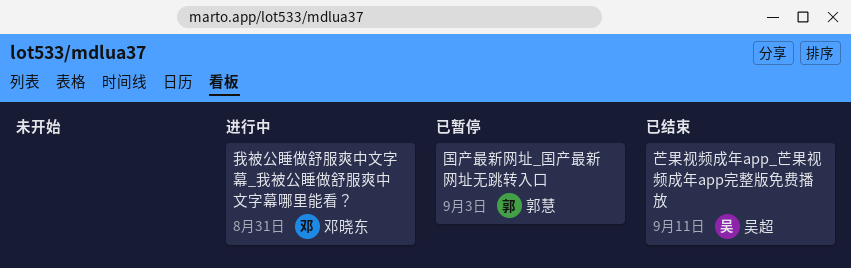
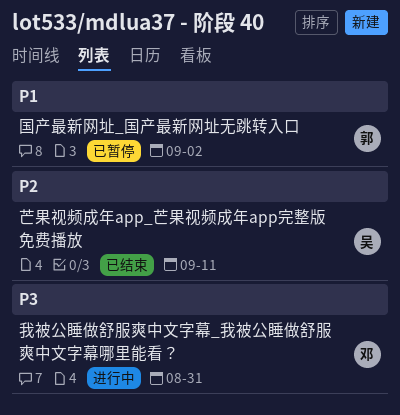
国产最新网址_国产最新网址无跳转入口, due: Sep 3 -> Sep 2

